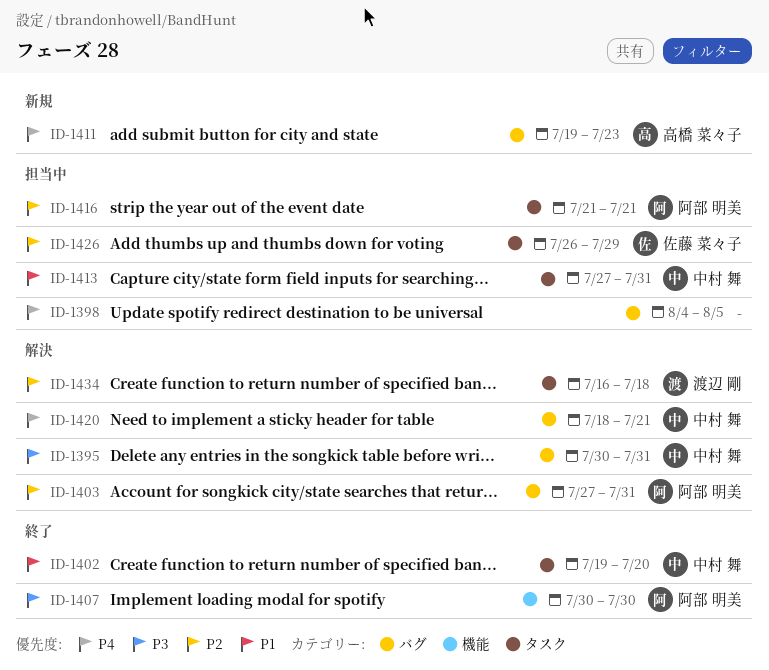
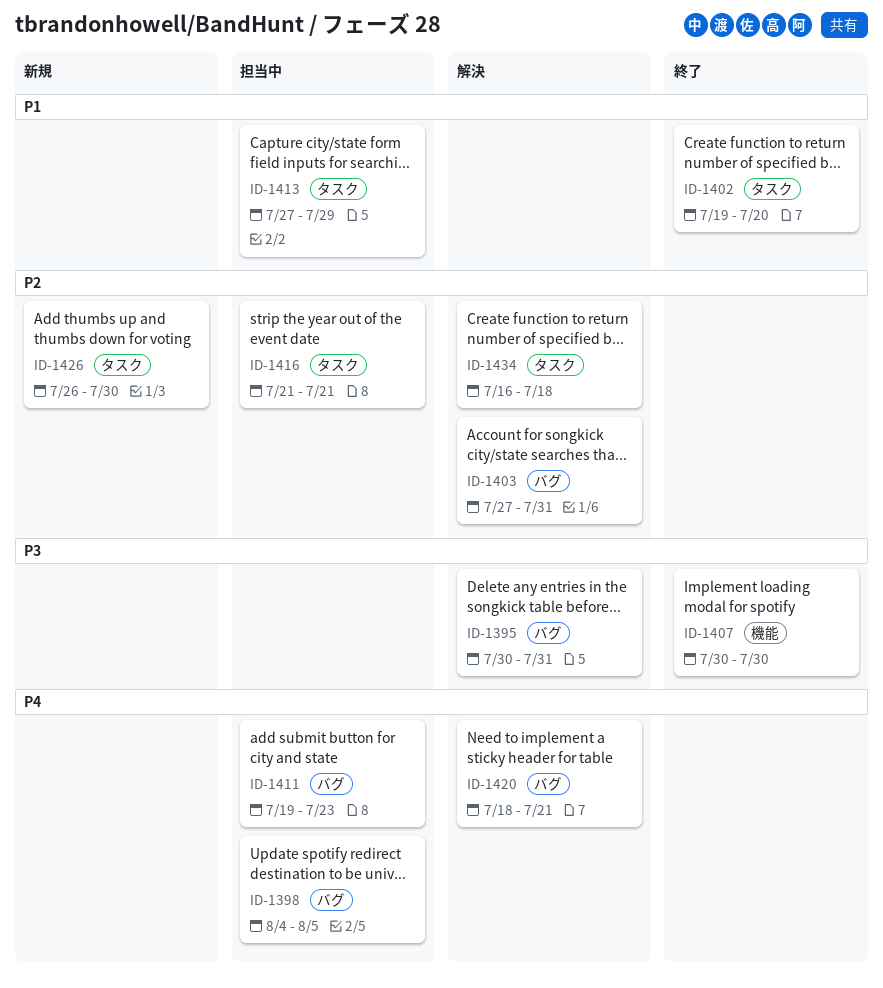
ID-1411, status: 新規 -> 担当中
ID-1413, due: Jul 31 -> Jul 29
ID-1426, status: 担当中 -> 新規
ID-1426, due: Jul 29 -> Jul 30

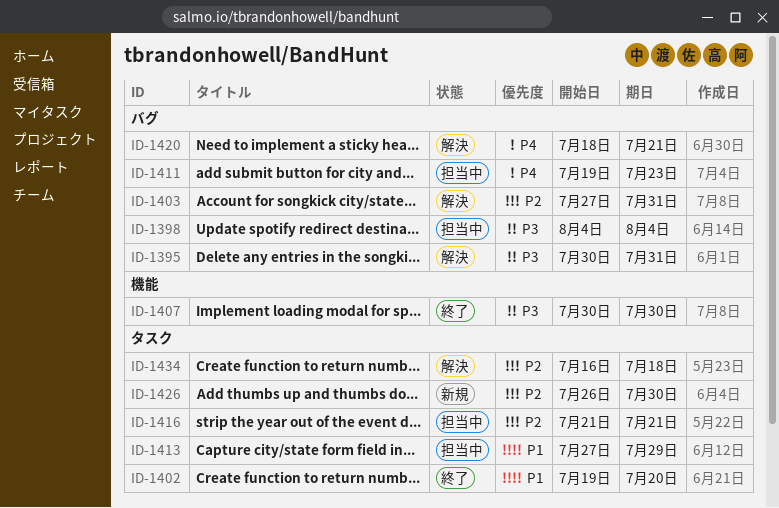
ID-1398, priority: P4 -> P3
ID-1398, due: Aug 5 -> Aug 4

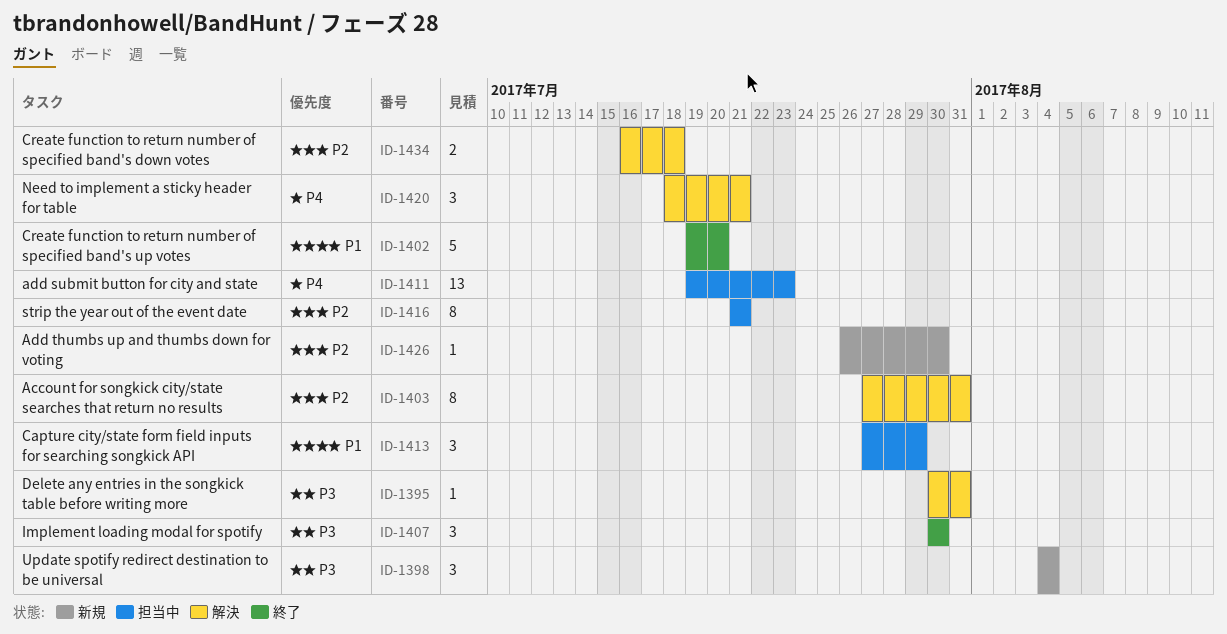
ID-1398, status: 担当中 -> 新規

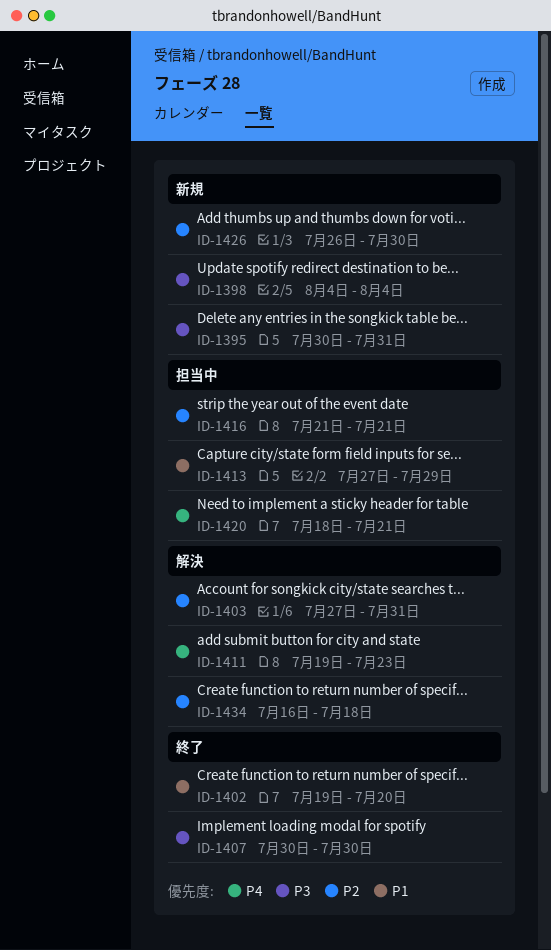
ID-1395, status: 解決 -> 新規
ID-1411, status: 担当中 -> 解決
ID-1420, status: 解決 -> 担当中

